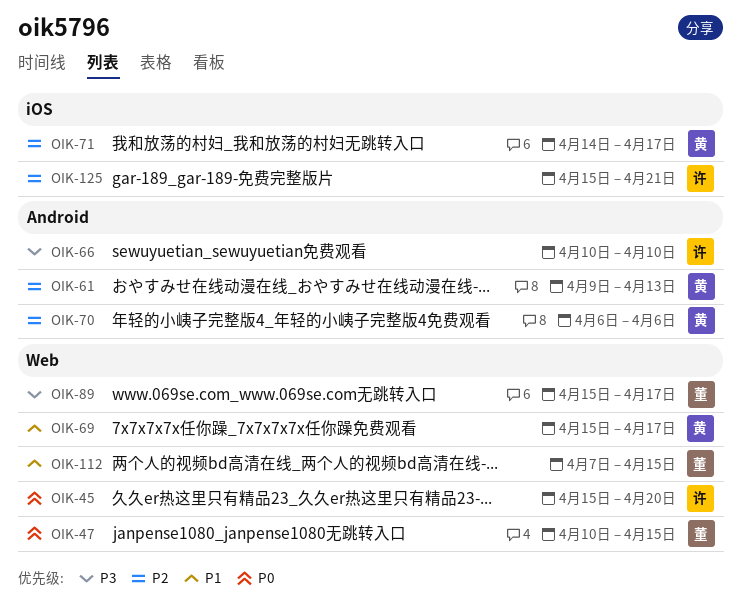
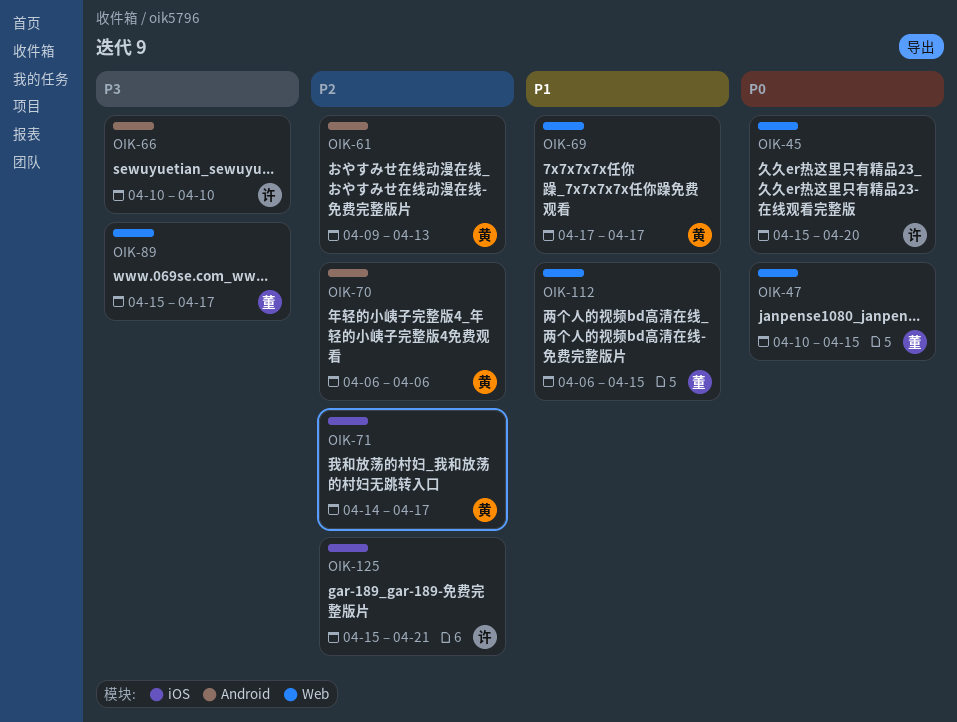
OIK-69, start: Apr 15 -> Apr 17
OIK-112, start: Apr 7 -> Apr 6

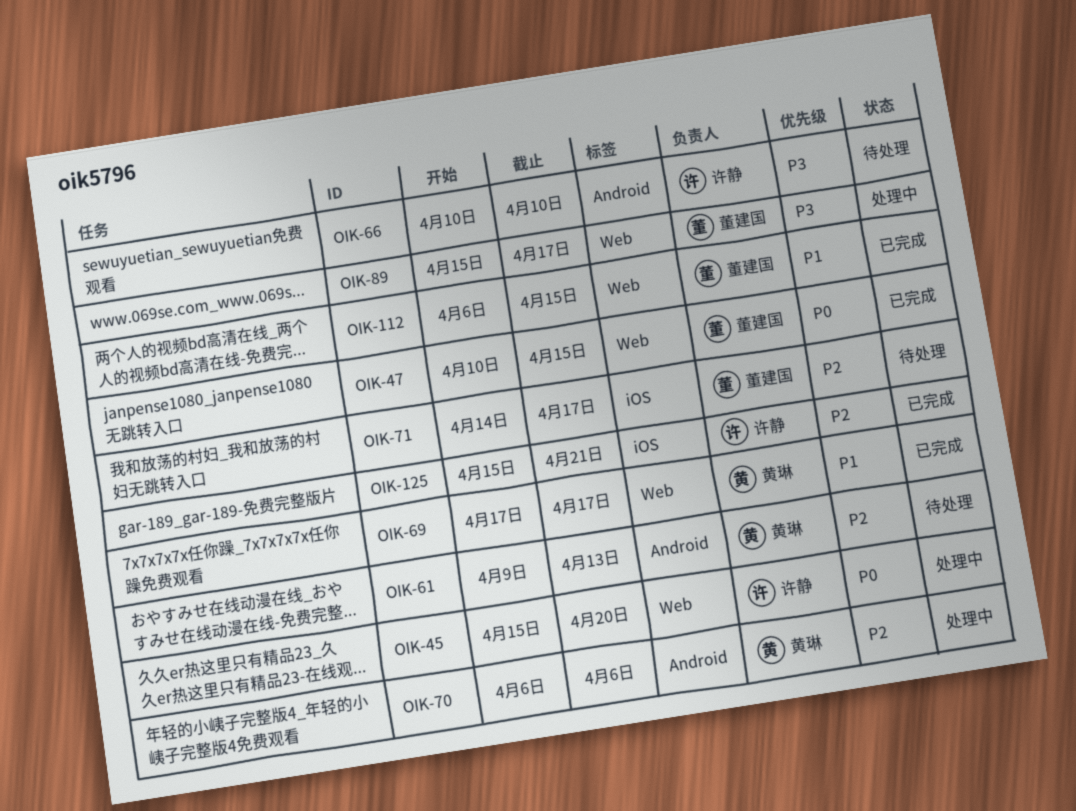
OIK-71, owner: 黄琳 -> 董建国

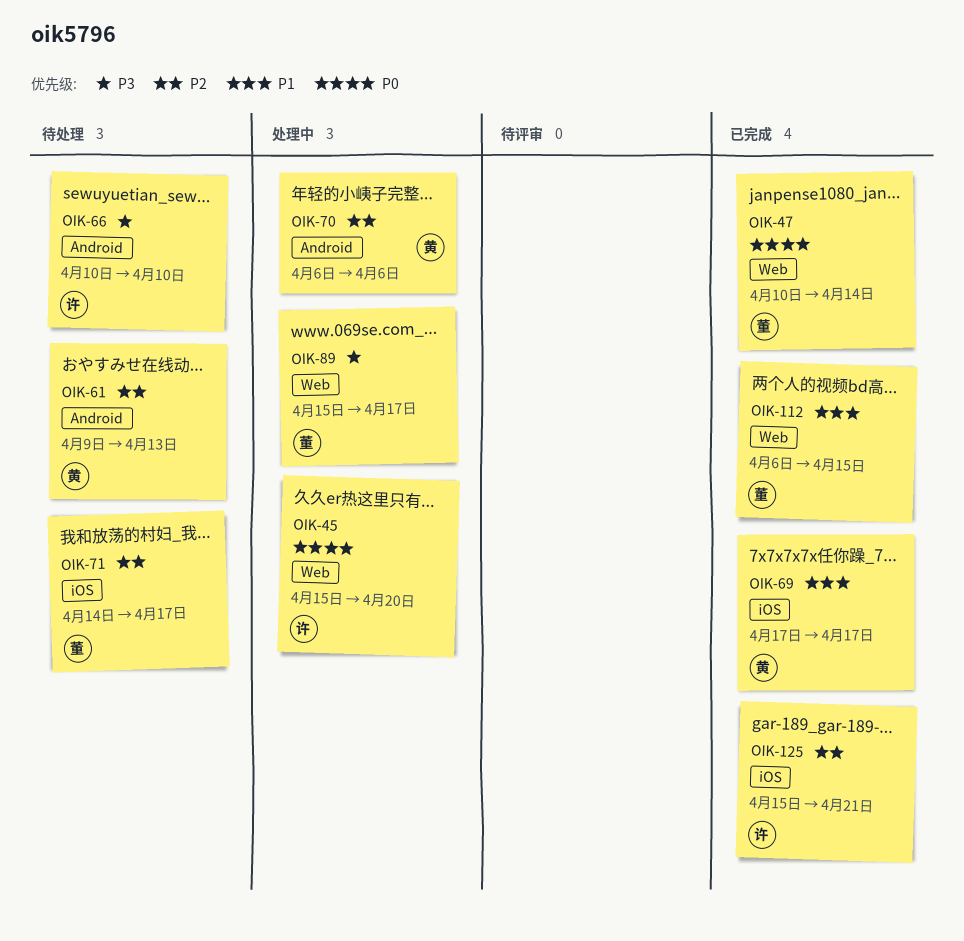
OIK-47, due: Apr 15 -> Apr 14
OIK-69, label: Web -> iOS

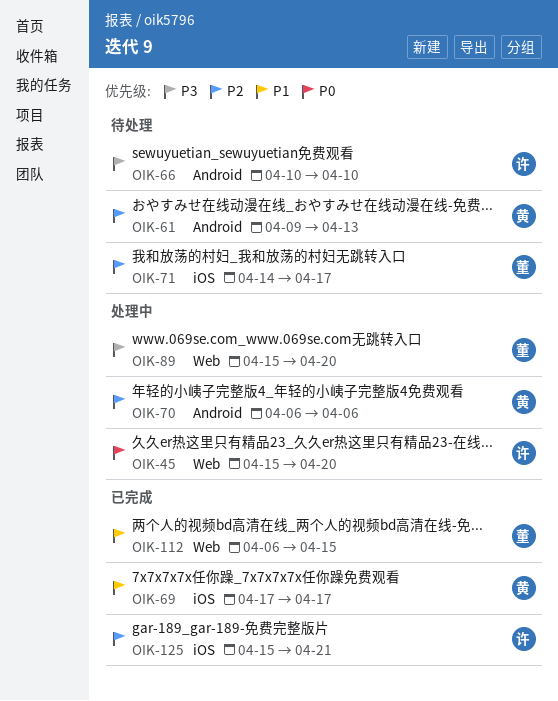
OIK-47: present -> none
OIK-89, due: Apr 17 -> Apr 20

